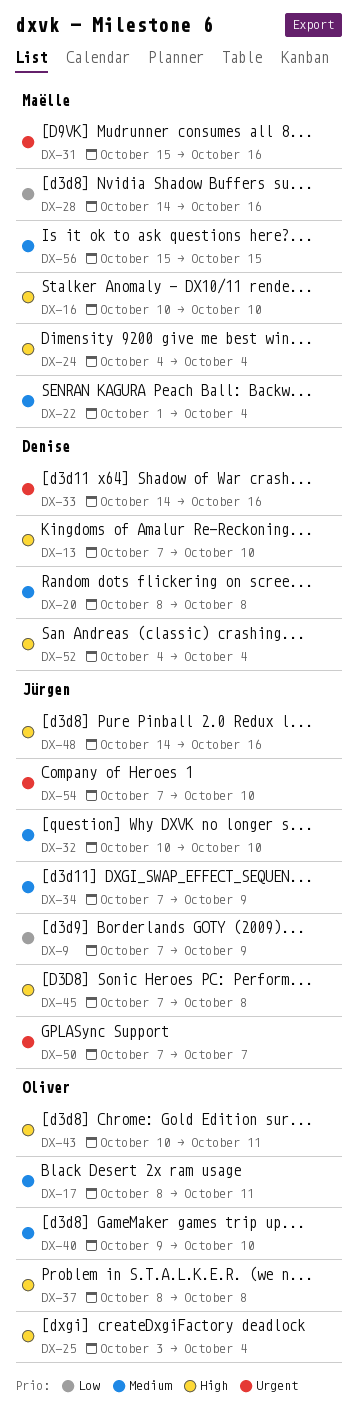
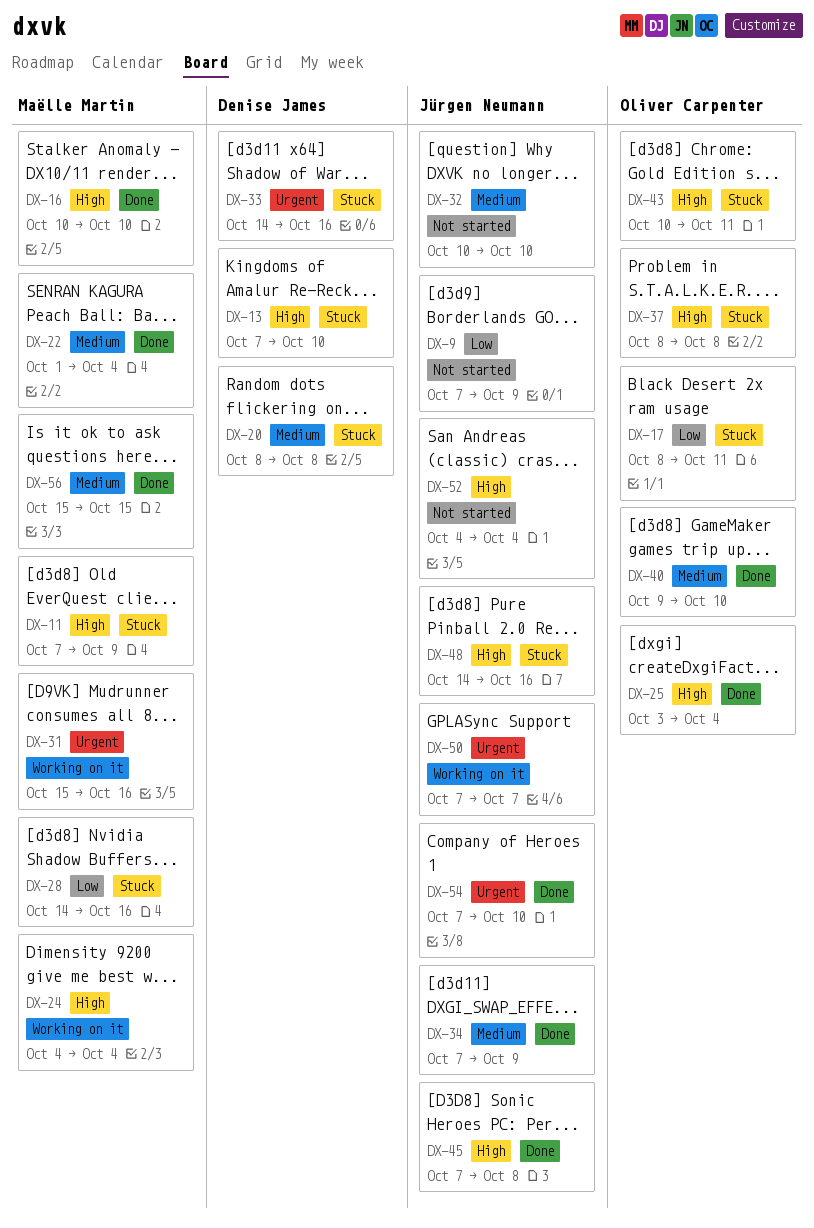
DX-11: none -> present
DX-17, priority: Medium -> Low
DX-52, owner: Denise James -> Jürgen Neumann

